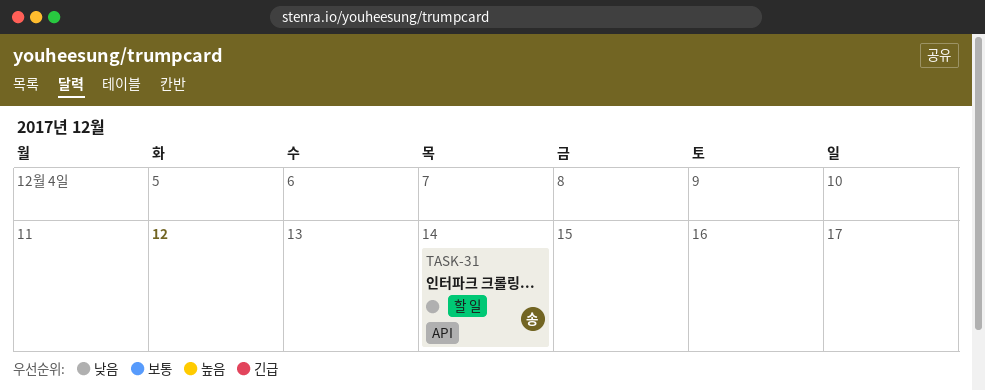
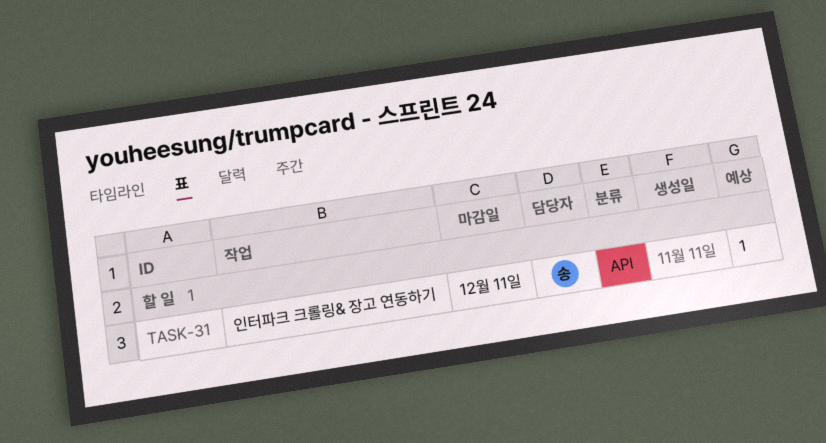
TASK-31, due: Dec 14 -> Dec 11

